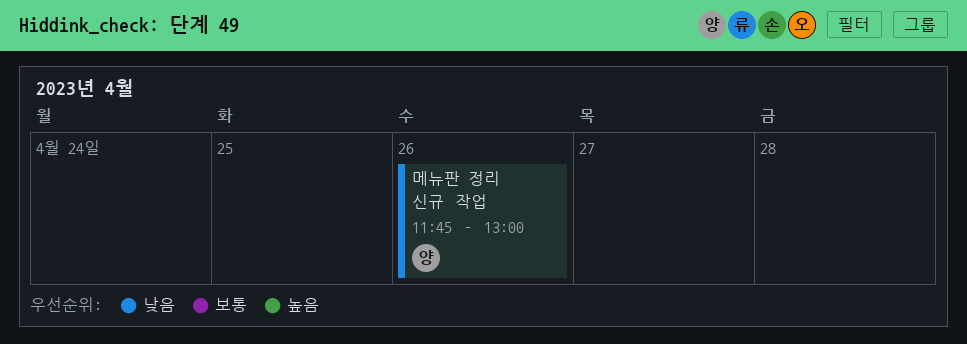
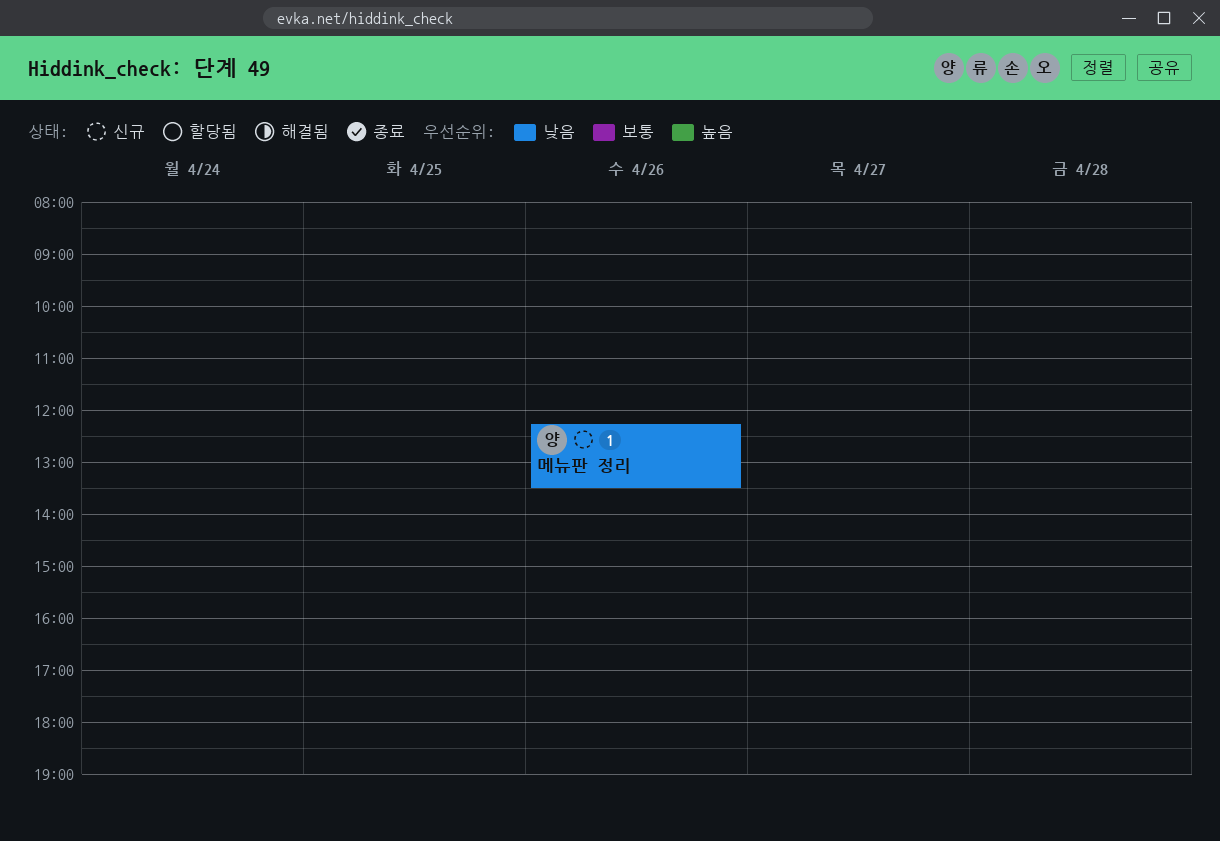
메뉴판 정리, begins: 11:45 -> 12:15
메뉴판 정리, ends: 13:00 -> 13:30

